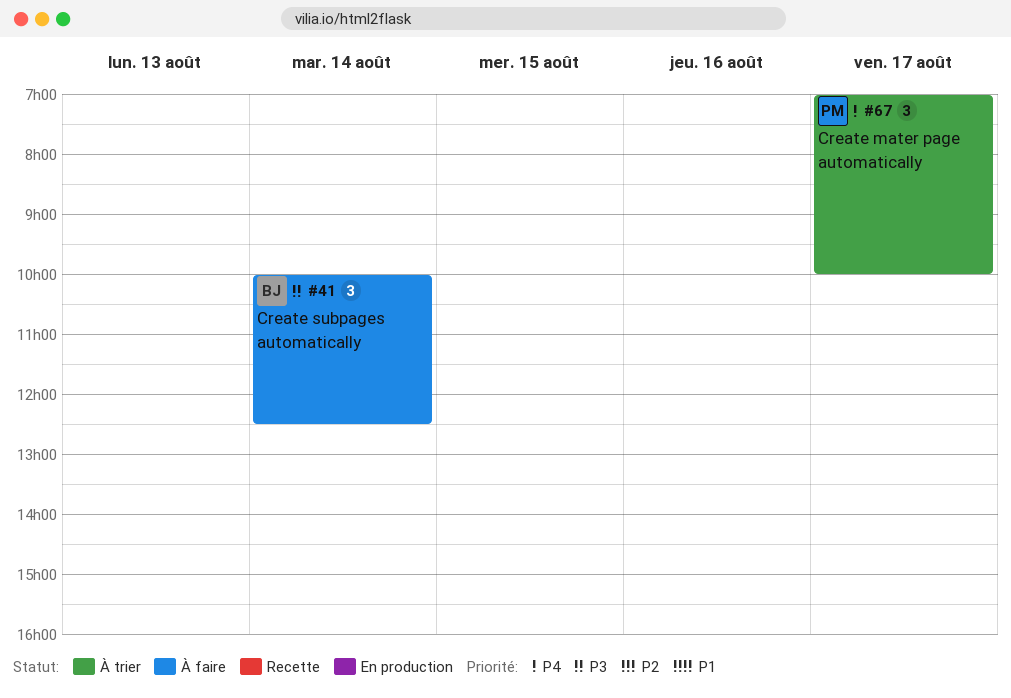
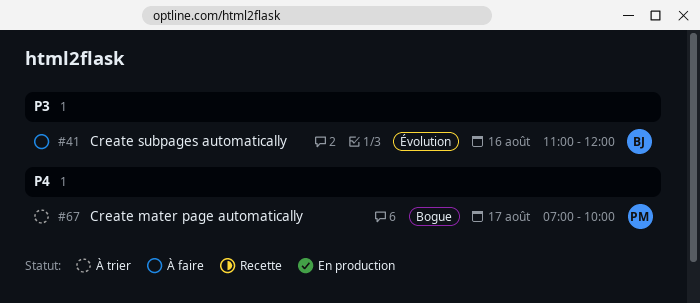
#41, day: Aug 14 -> Aug 16
#41, begins: 10:00 -> 11:00
#41, ends: 12:30 -> 12:00

